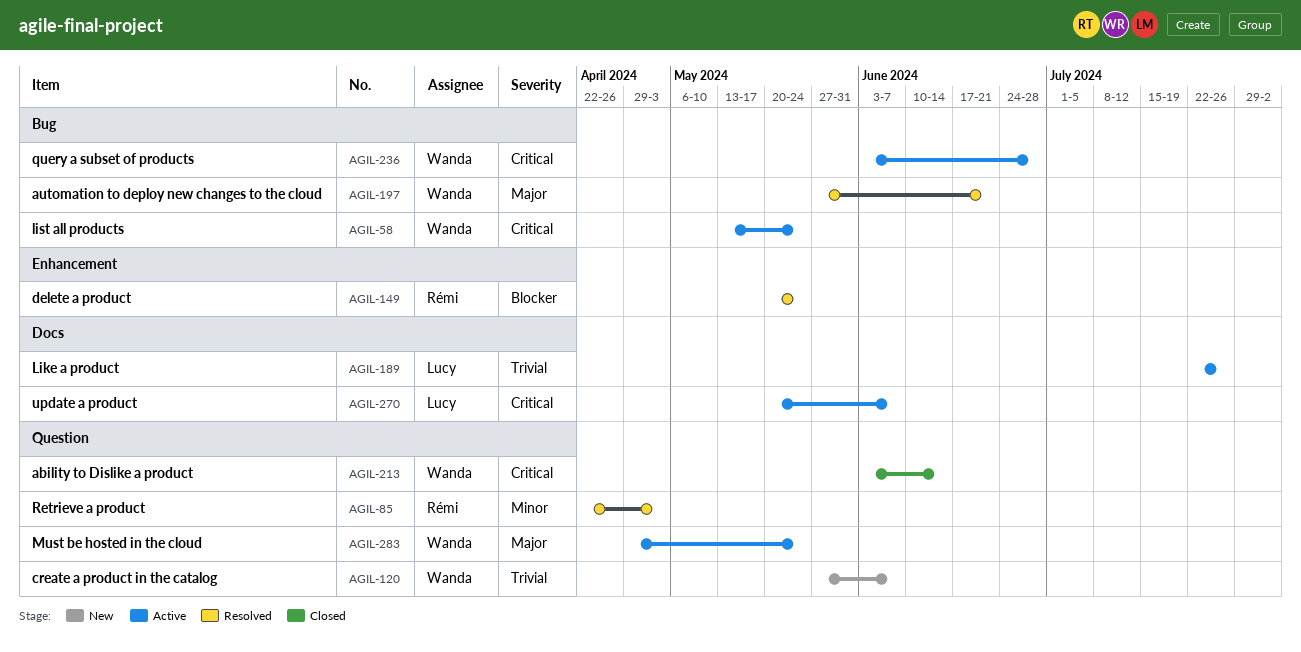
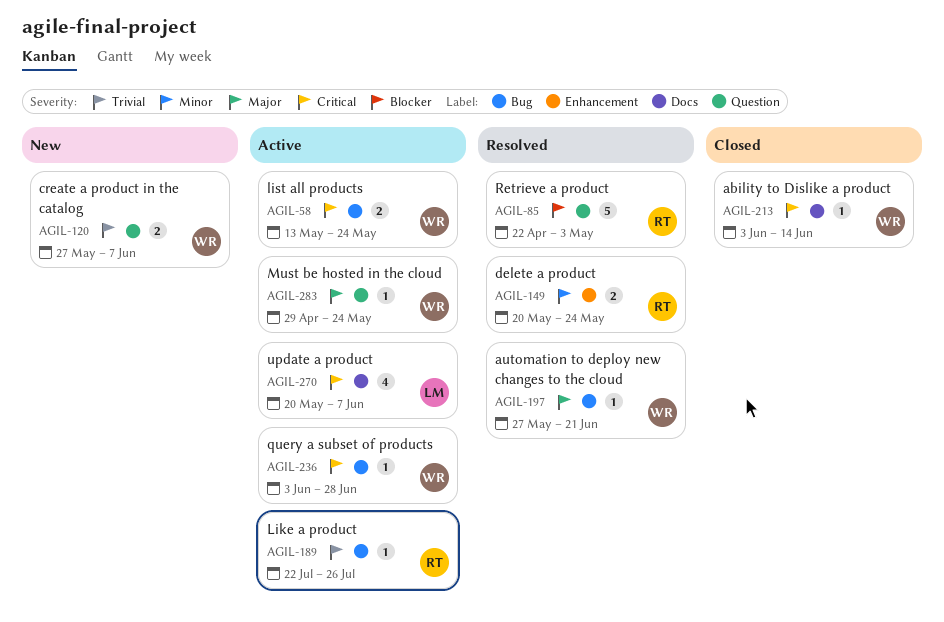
AGIL-85, priority: Minor -> Blocker
AGIL-149, priority: Blocker -> Minor
AGIL-189, owner: Lucy -> Rémi
AGIL-189, label: Docs -> Bug
AGIL-213, label: Question -> Docs

